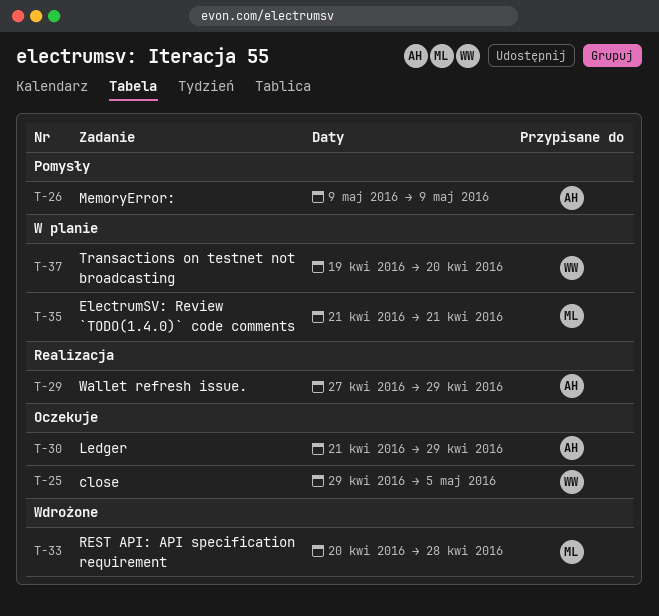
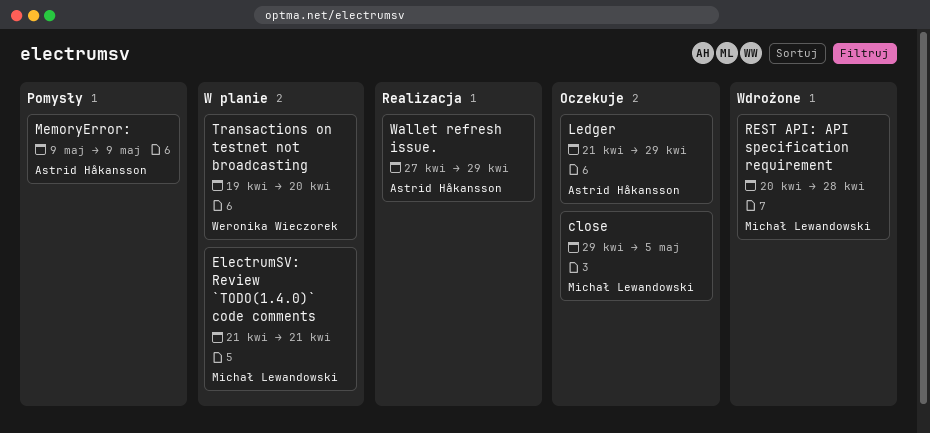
close, owner: Weronika Wieczorek -> Michał Lewandowski

